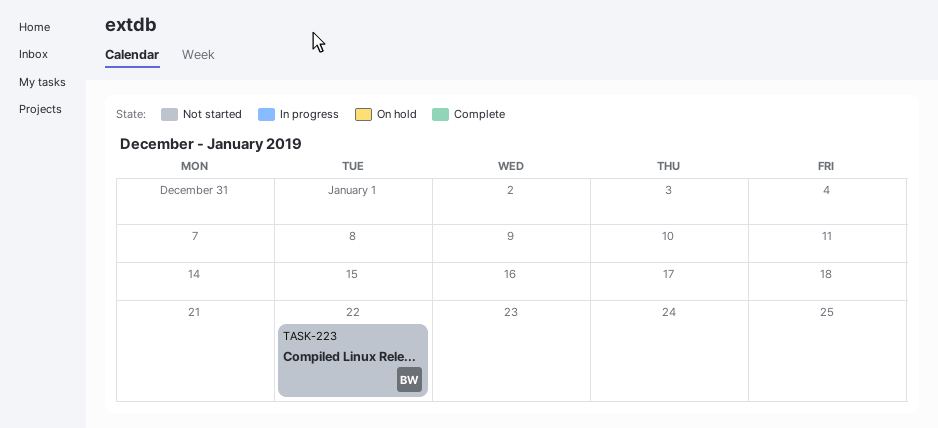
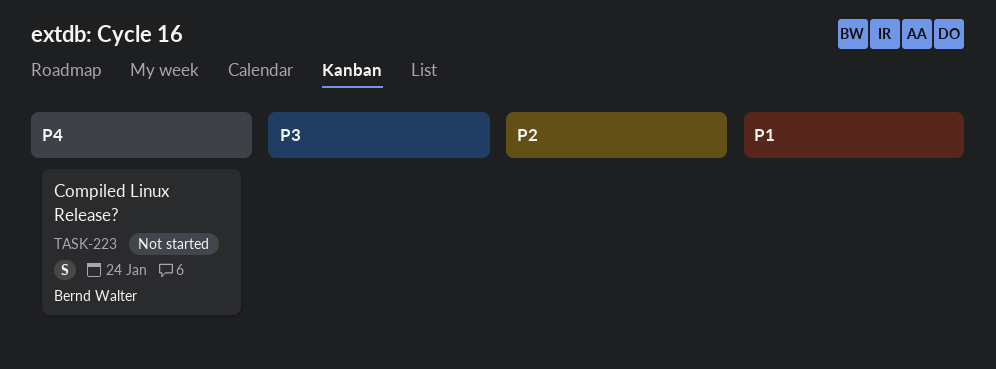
TASK-223, due: Jan 22 -> Jan 24

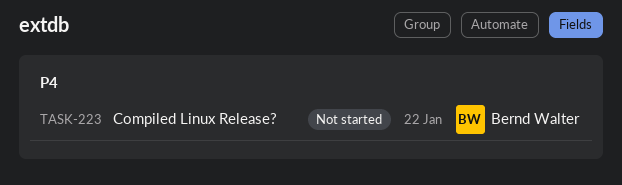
TASK-223, due: Jan 24 -> Jan 22

